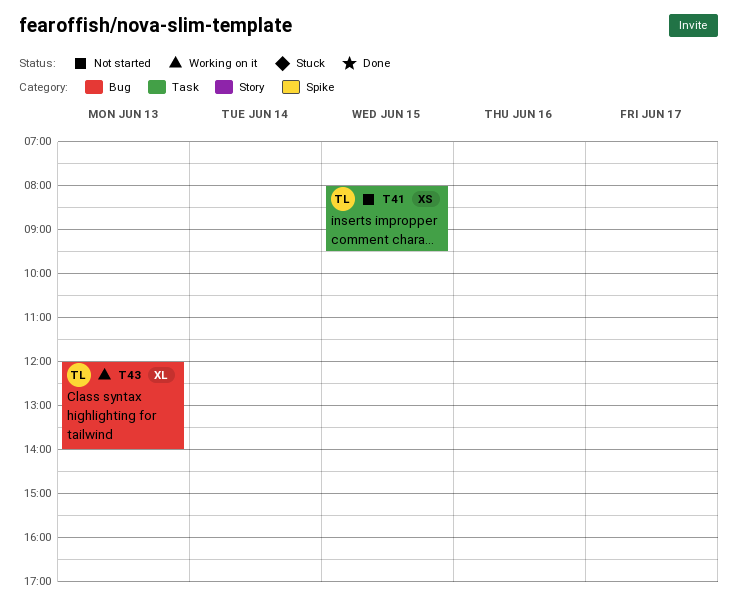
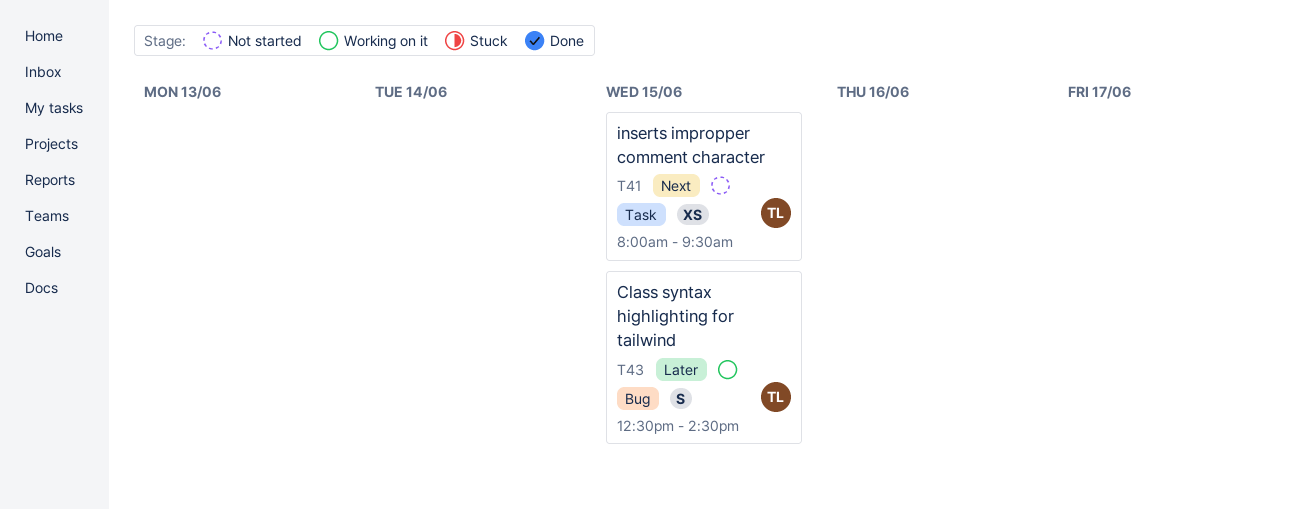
T43, estimate: XL -> S
T43, day: Jun 13 -> Jun 15
T43, begins: 12:00 -> 12:30
T43, ends: 14:00 -> 14:30

